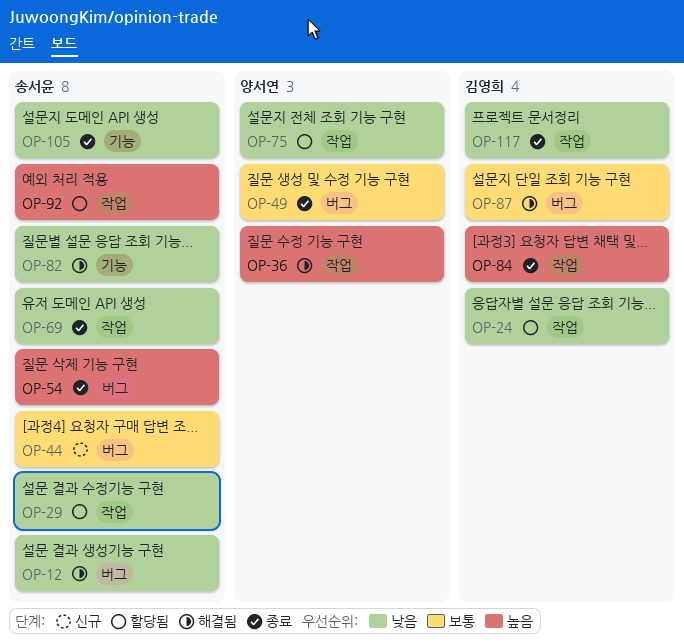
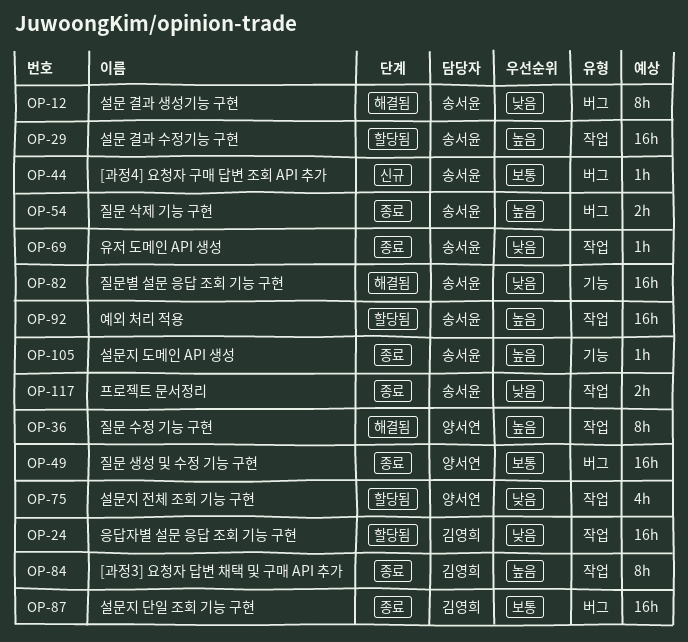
OP-29, priority: 낮음 -> 높음
OP-87, status: 해결됨 -> 종료
OP-105, priority: 낮음 -> 높음
OP-117, owner: 김영희 -> 송서윤

